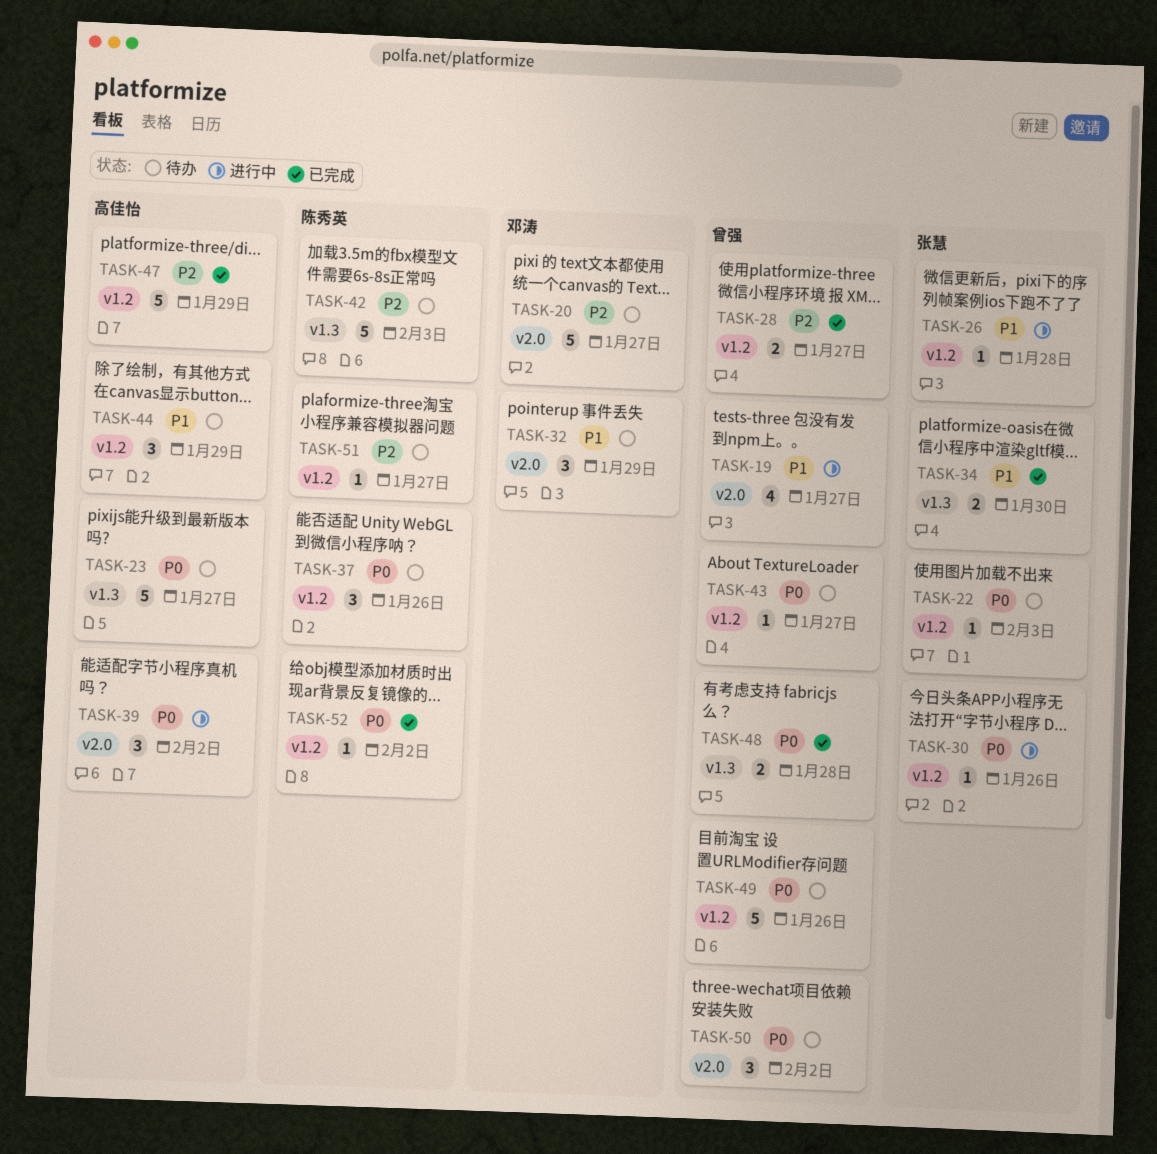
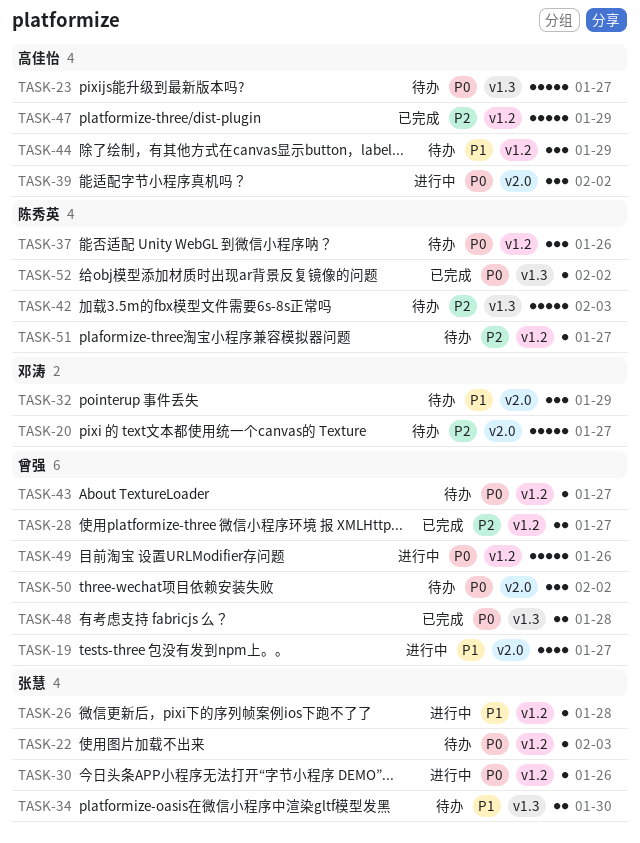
TASK-34, status: 已完成 -> 待办
TASK-49, status: 待办 -> 进行中
TASK-52, label: v1.2 -> v1.3

